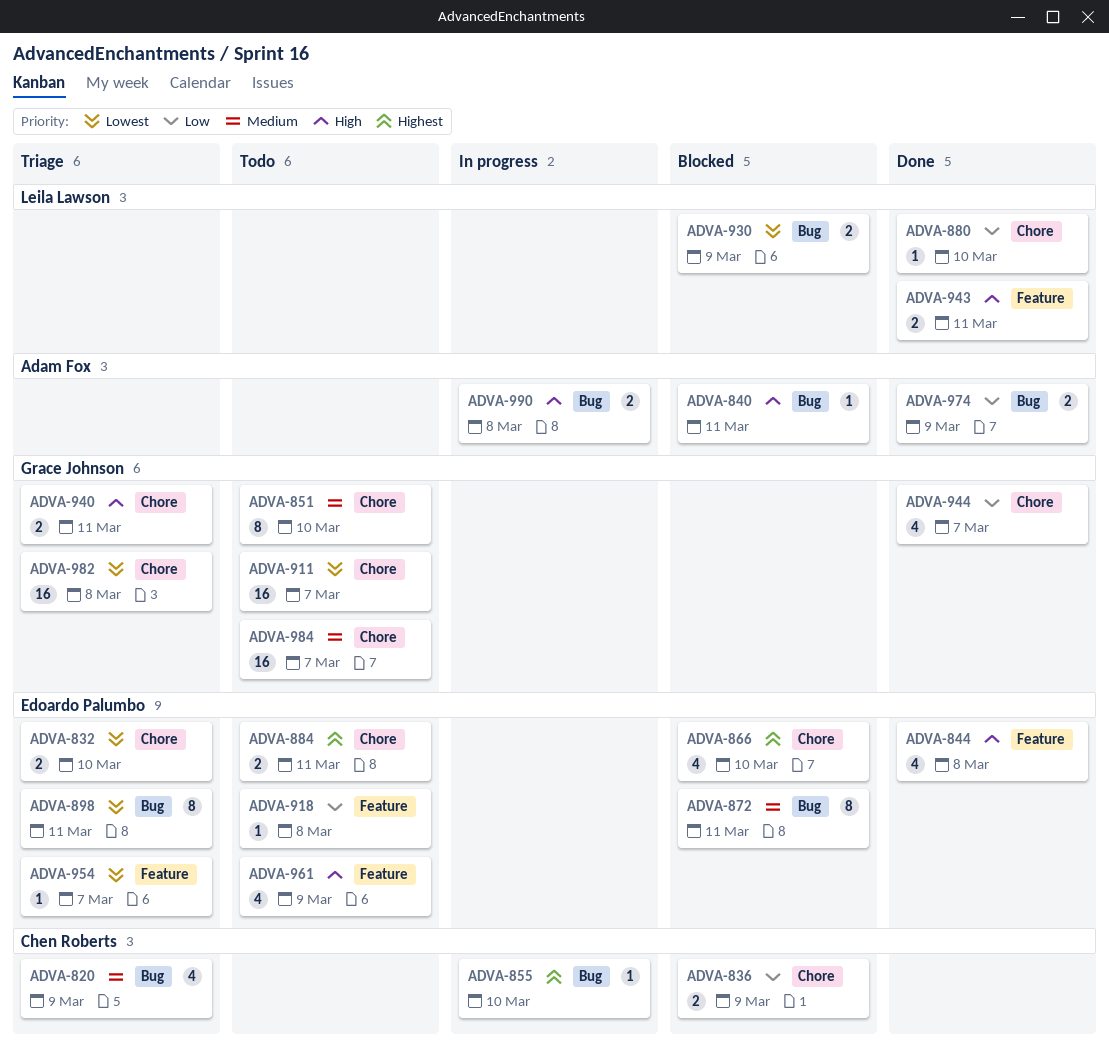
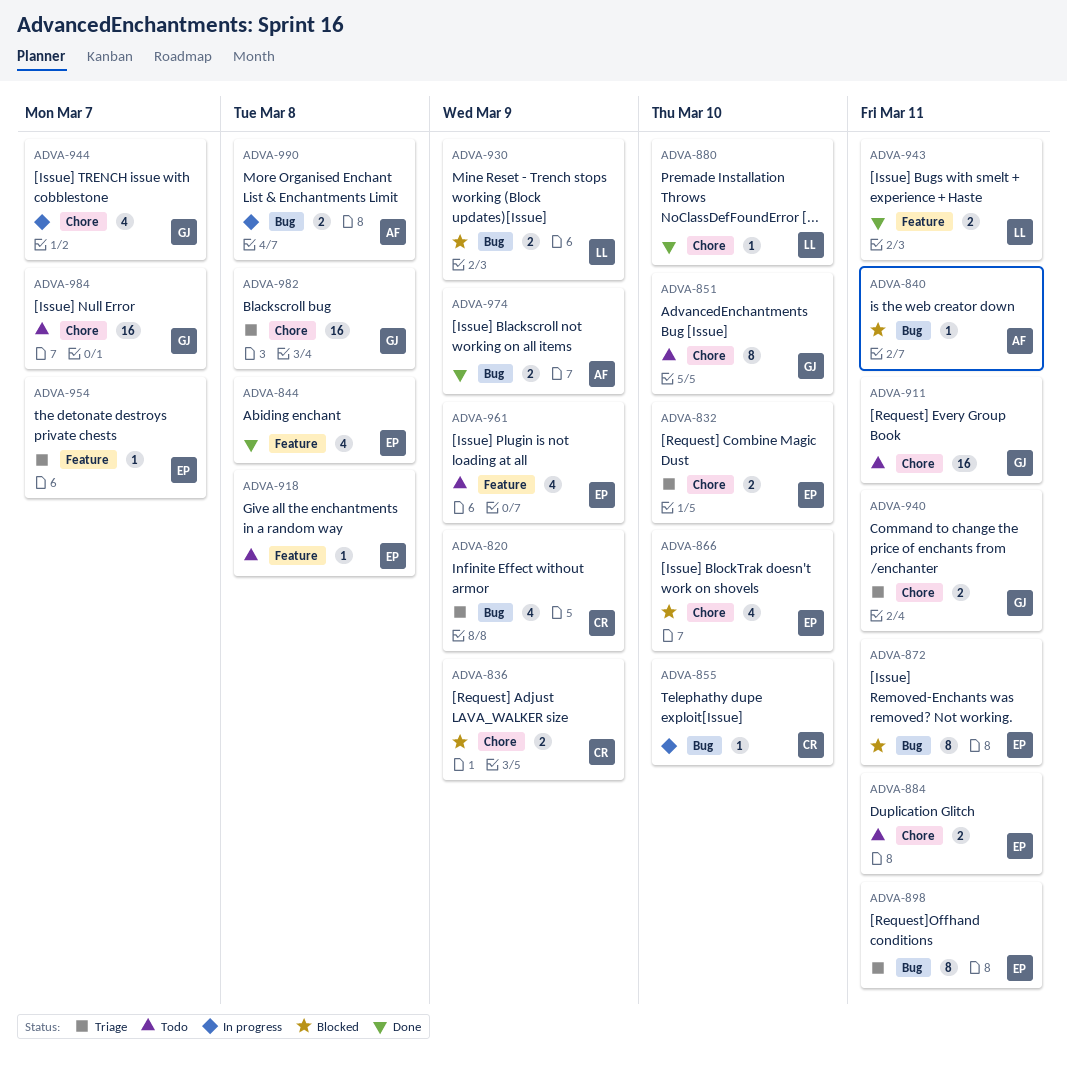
ADVA-911, due: Mar 7 -> Mar 11
ADVA-944, status: Done -> In progress

